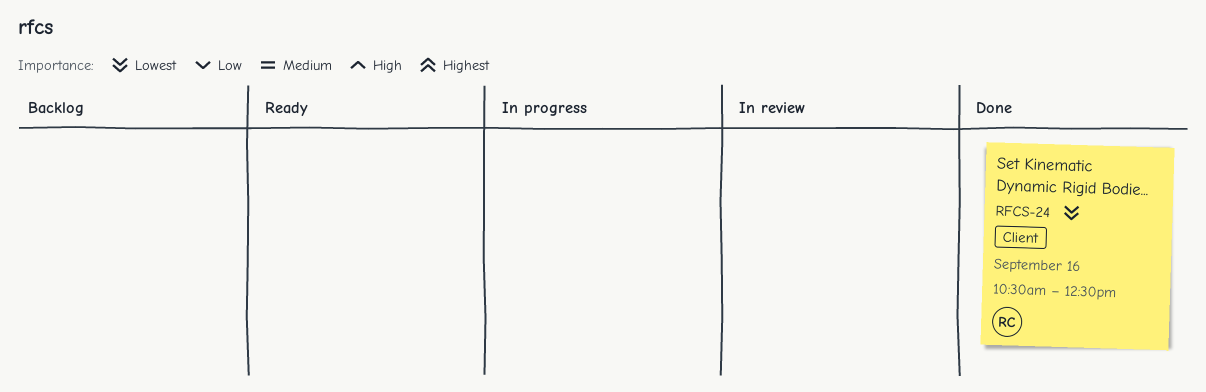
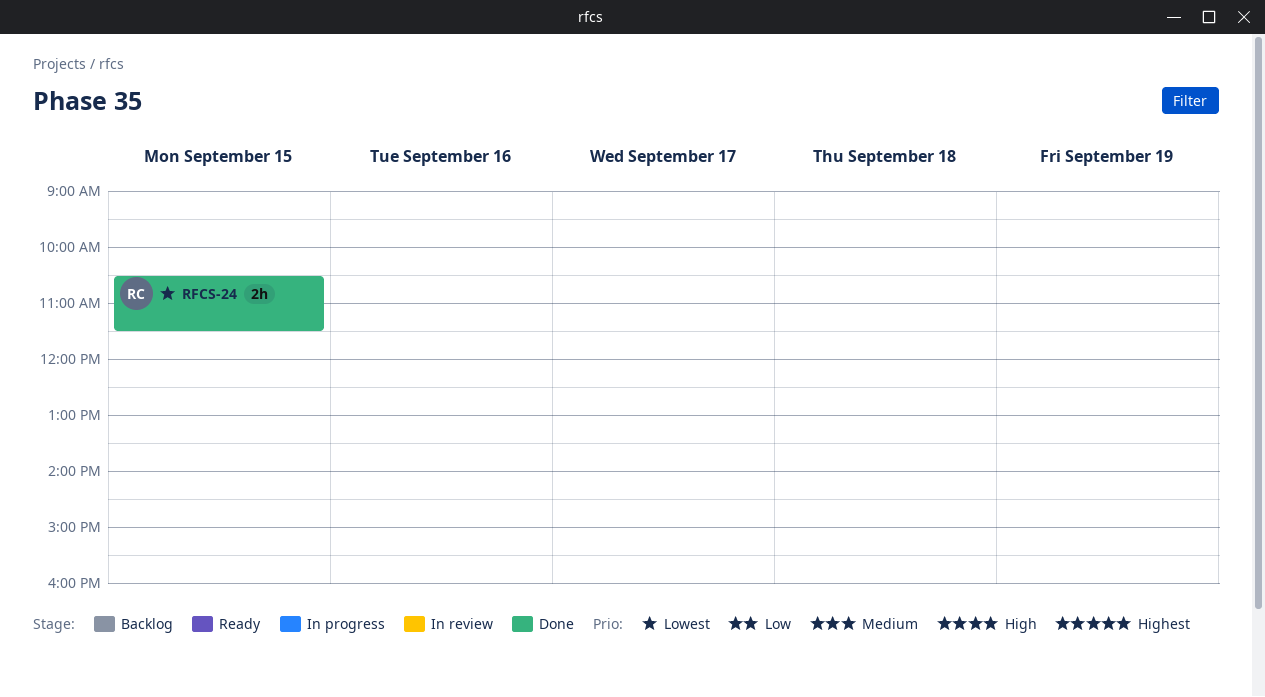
RFCS-24, day: Sep 16 -> Sep 15
RFCS-24, ends: 12:30 -> 11:30

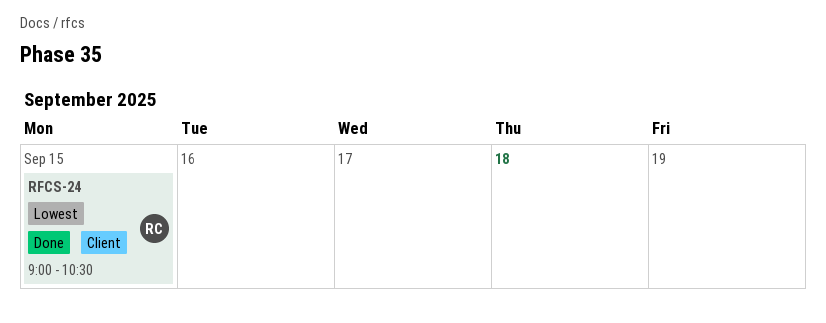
RFCS-24, begins: 10:30 -> 09:00
RFCS-24, ends: 11:30 -> 10:30

